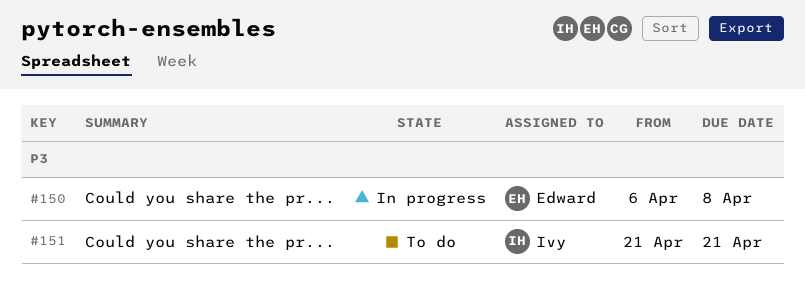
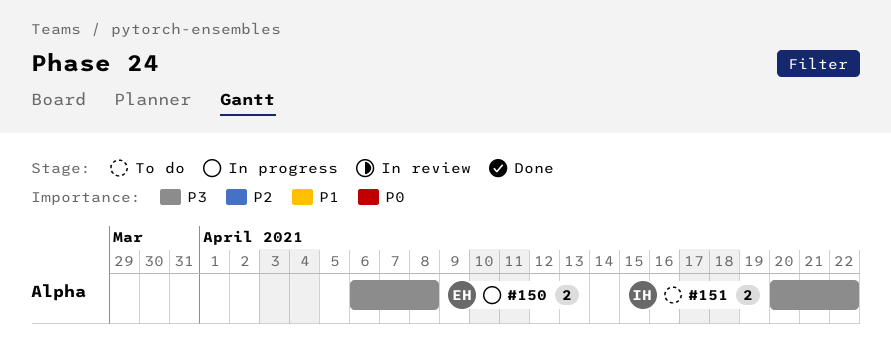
#151, start: Apr 21 -> Apr 20
#151, due: Apr 21 -> Apr 22

